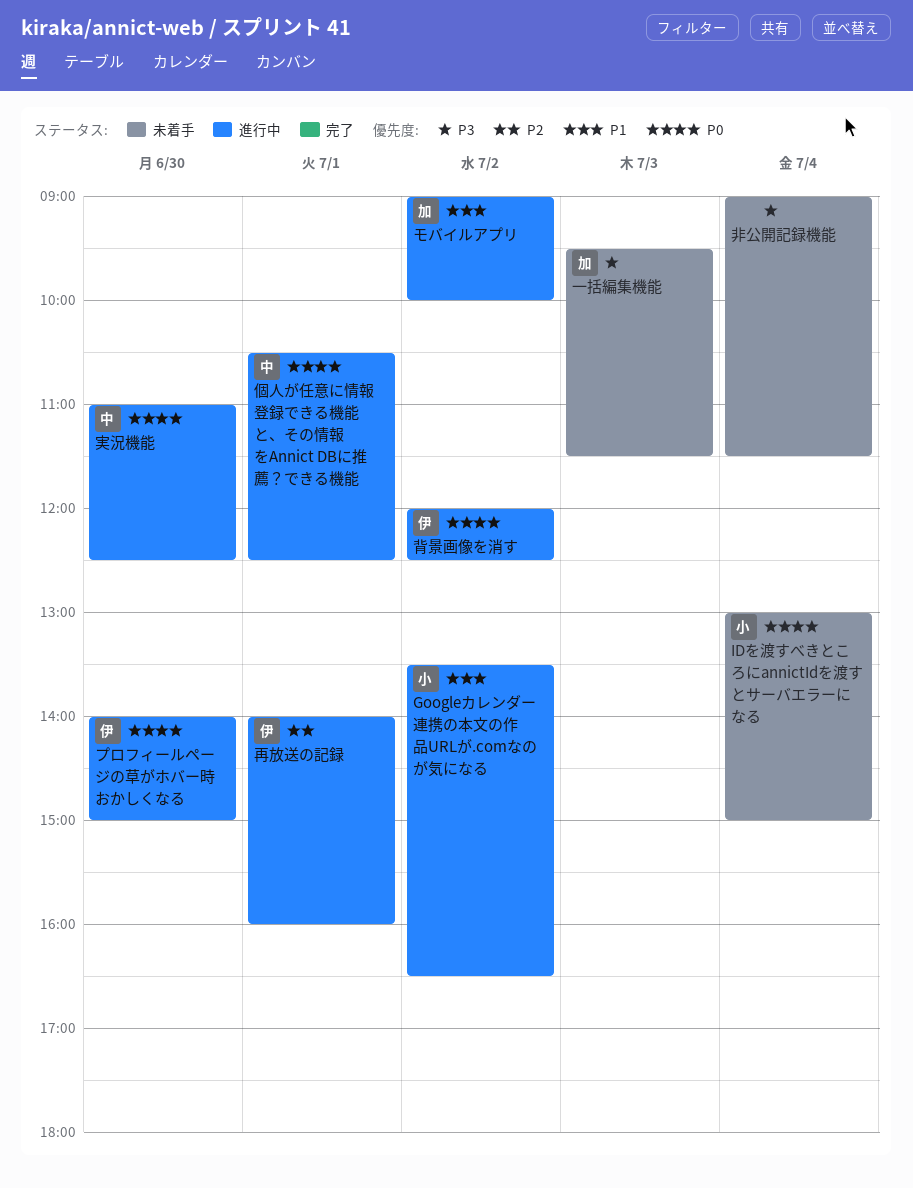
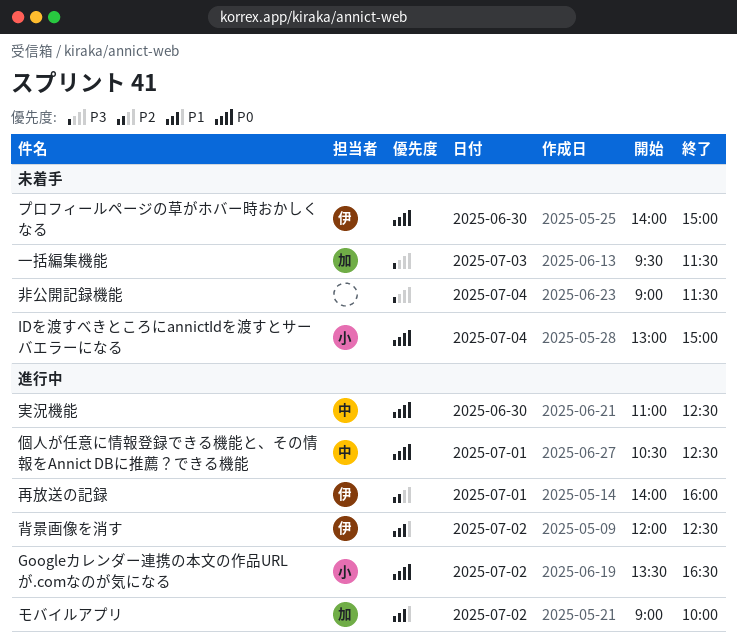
Googleカレンダー連携の本文の作品URLが.comなのが気になる, priority: P1 -> P0
プロフィールページの草がホバー時おかしくなる, status: 進行中 -> 未着手
背景画像を消す, priority: P0 -> P1

